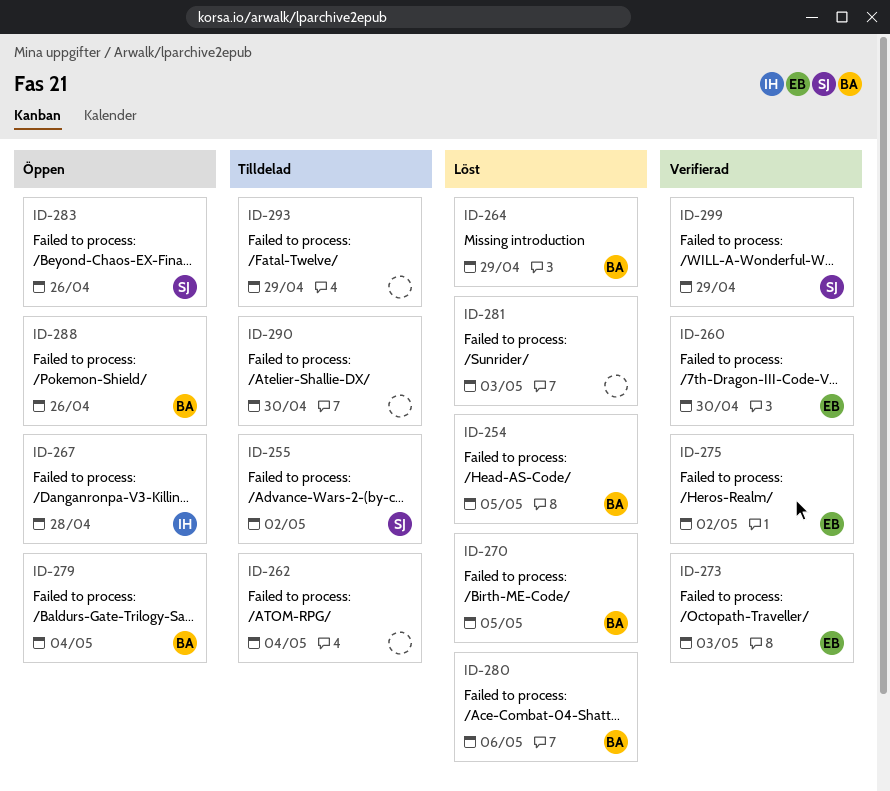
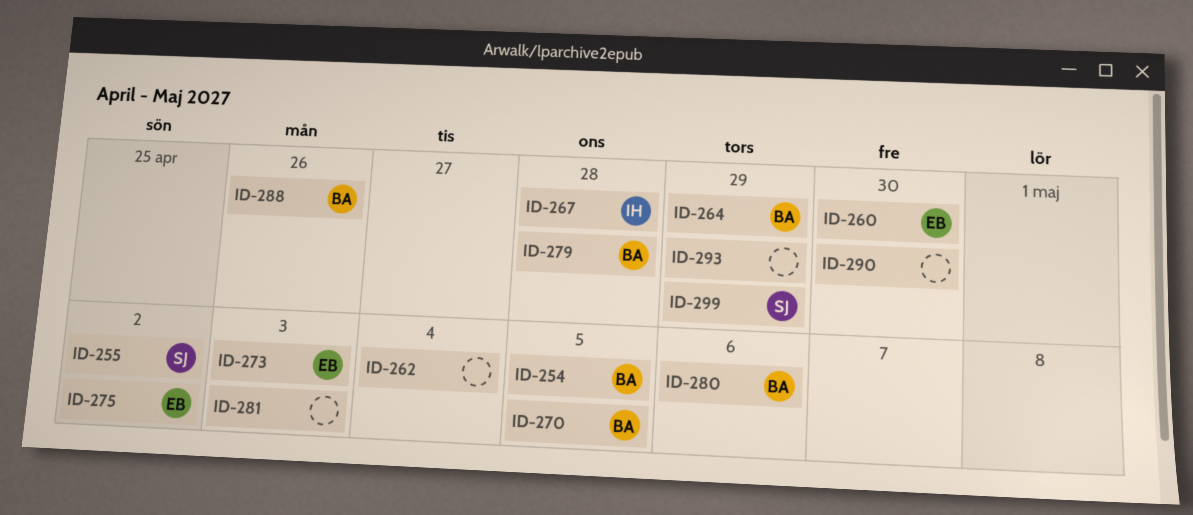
ID-279, due: May 4 -> Apr 28
ID-283: present -> none

